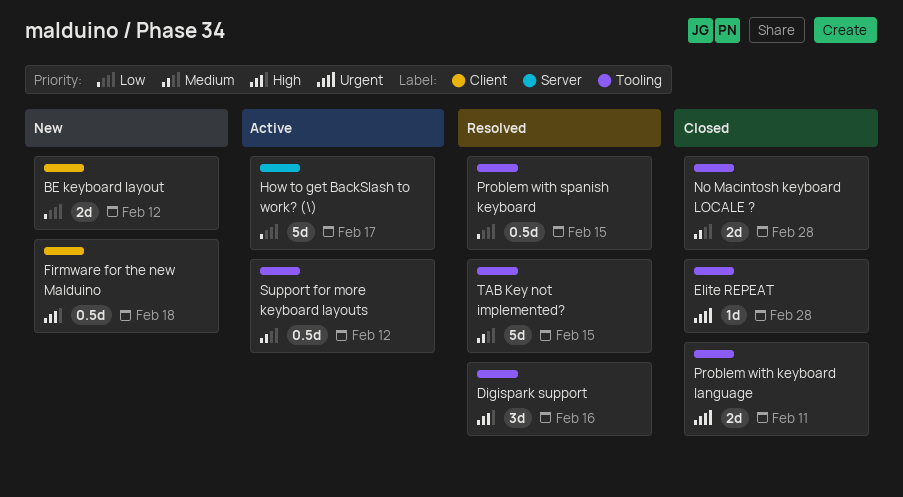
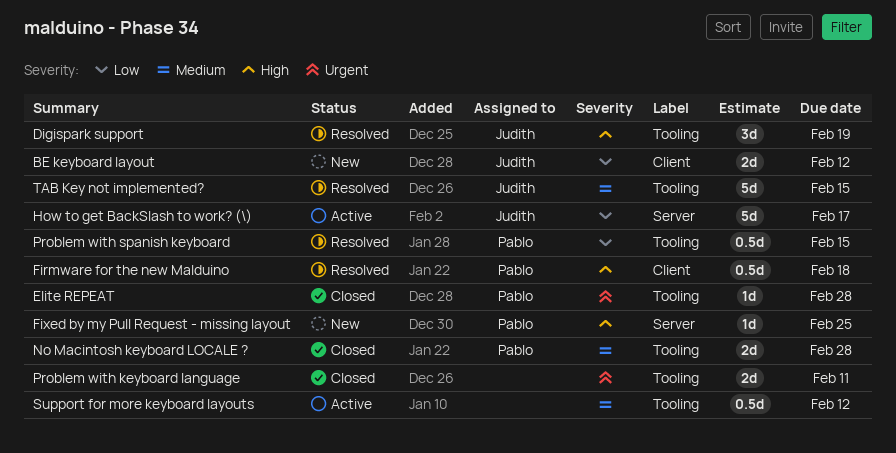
Digispark support, due: Feb 16 -> Feb 19
Firmware for the new Malduino, status: New -> Resolved
Fixed by my Pull Request - missing layout: none -> present

